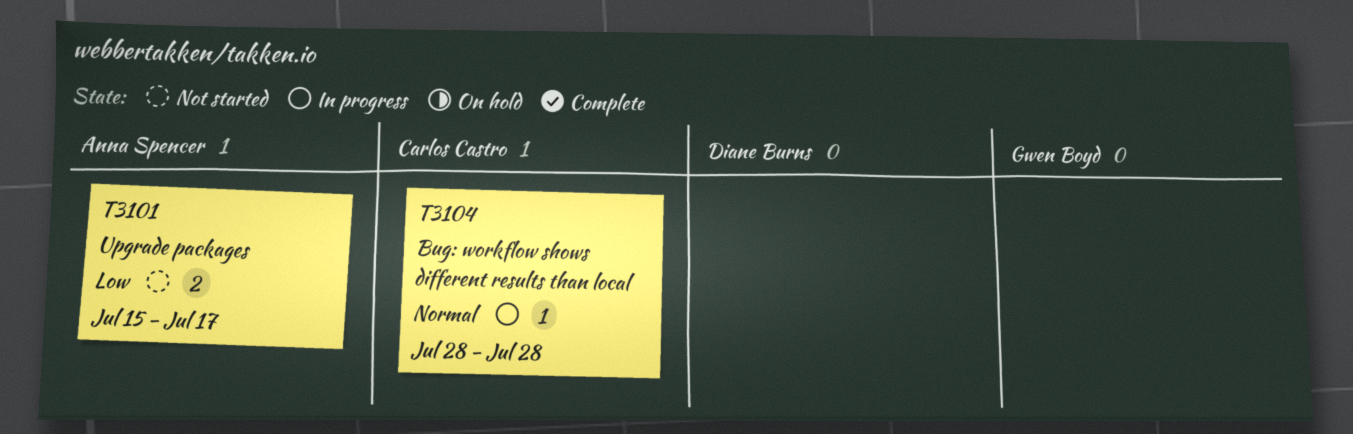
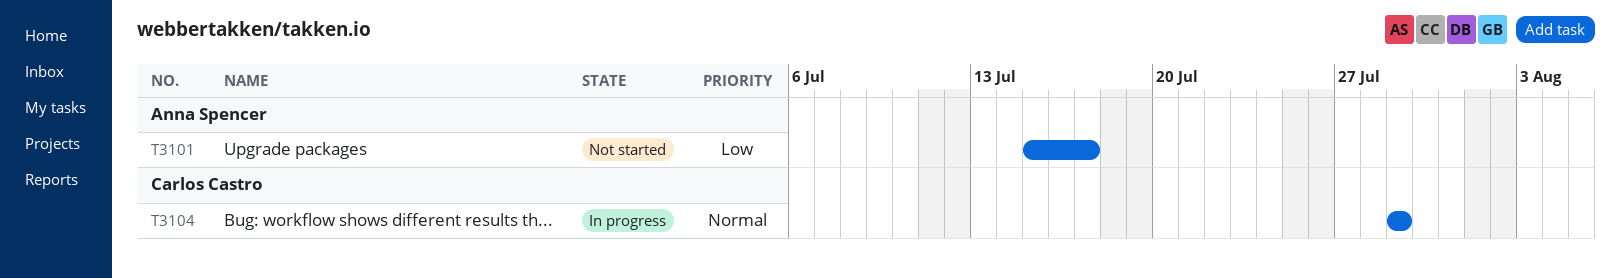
T3104, start: Jul 28 -> Jul 29
T3104, due: Jul 28 -> Jul 29

